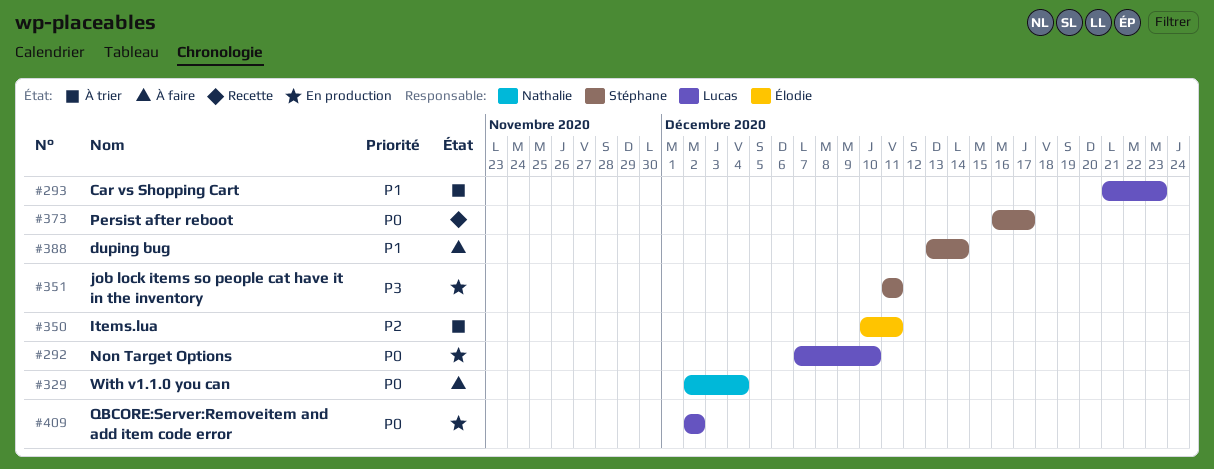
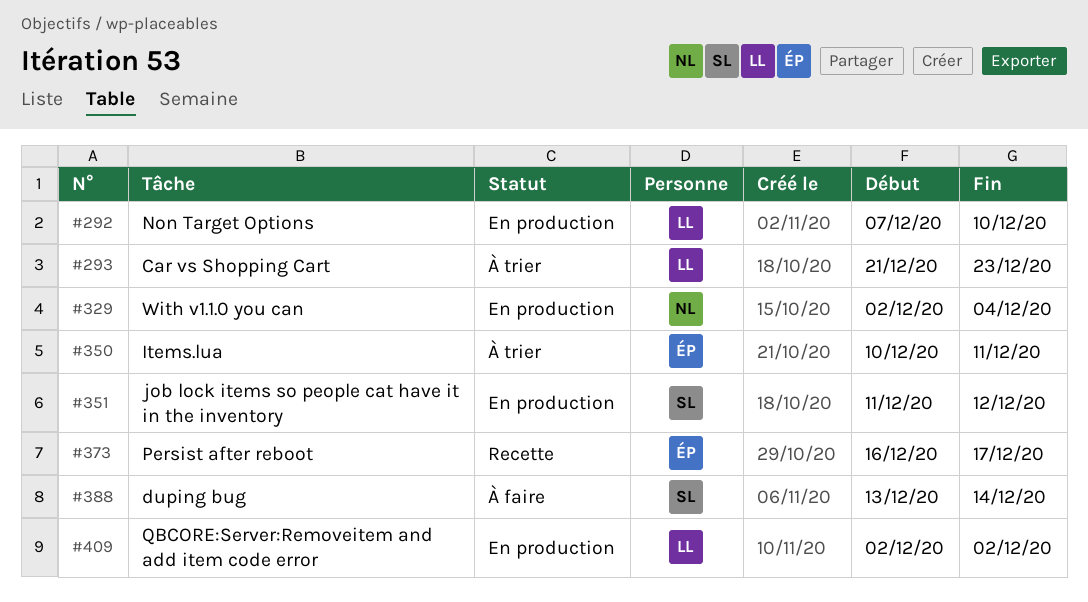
#329, status: À faire -> En production
#351, due: Dec 11 -> Dec 12
#373, owner: Stéphane -> Élodie

